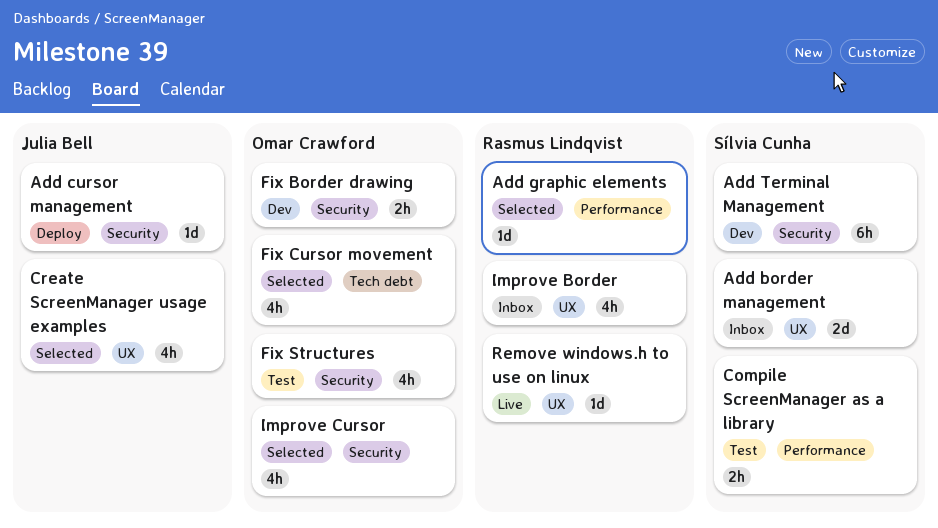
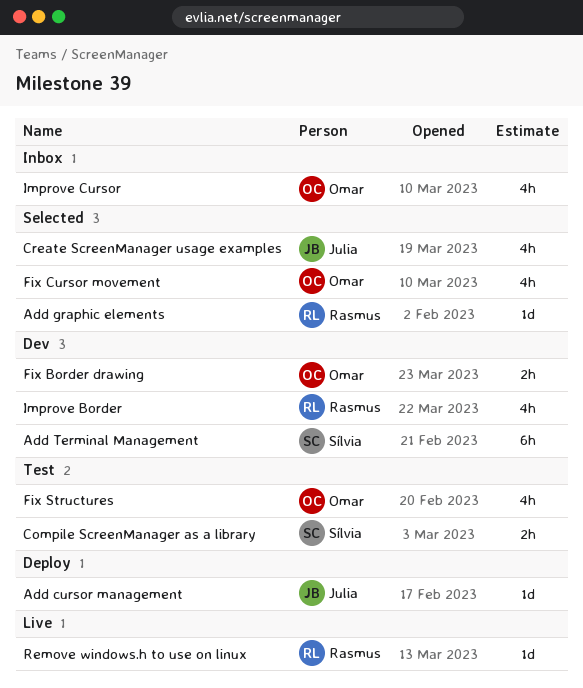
Add border management: present -> none
Improve Border, status: Inbox -> Dev
Improve Cursor, status: Selected -> Inbox

